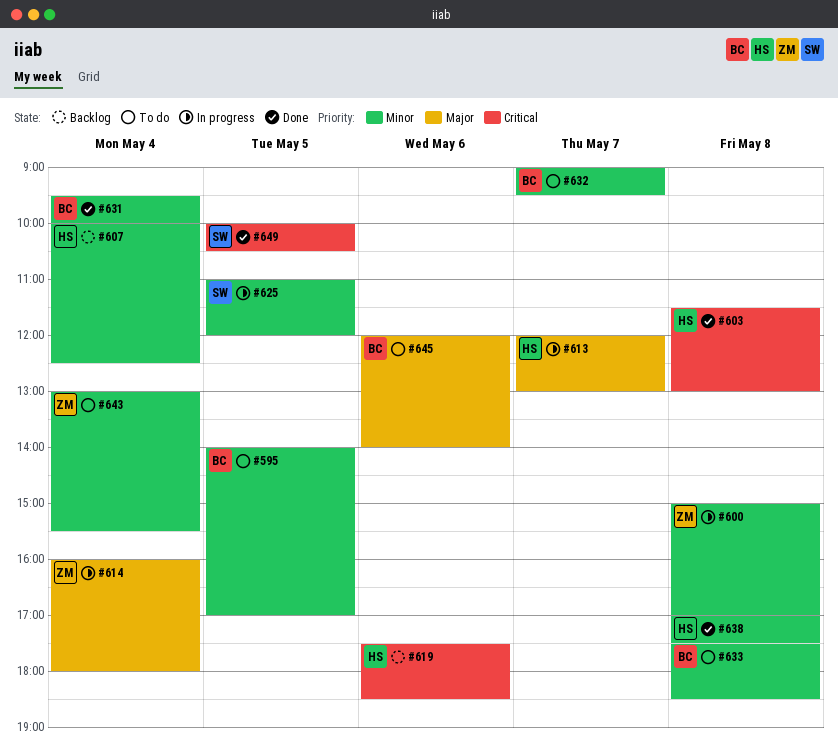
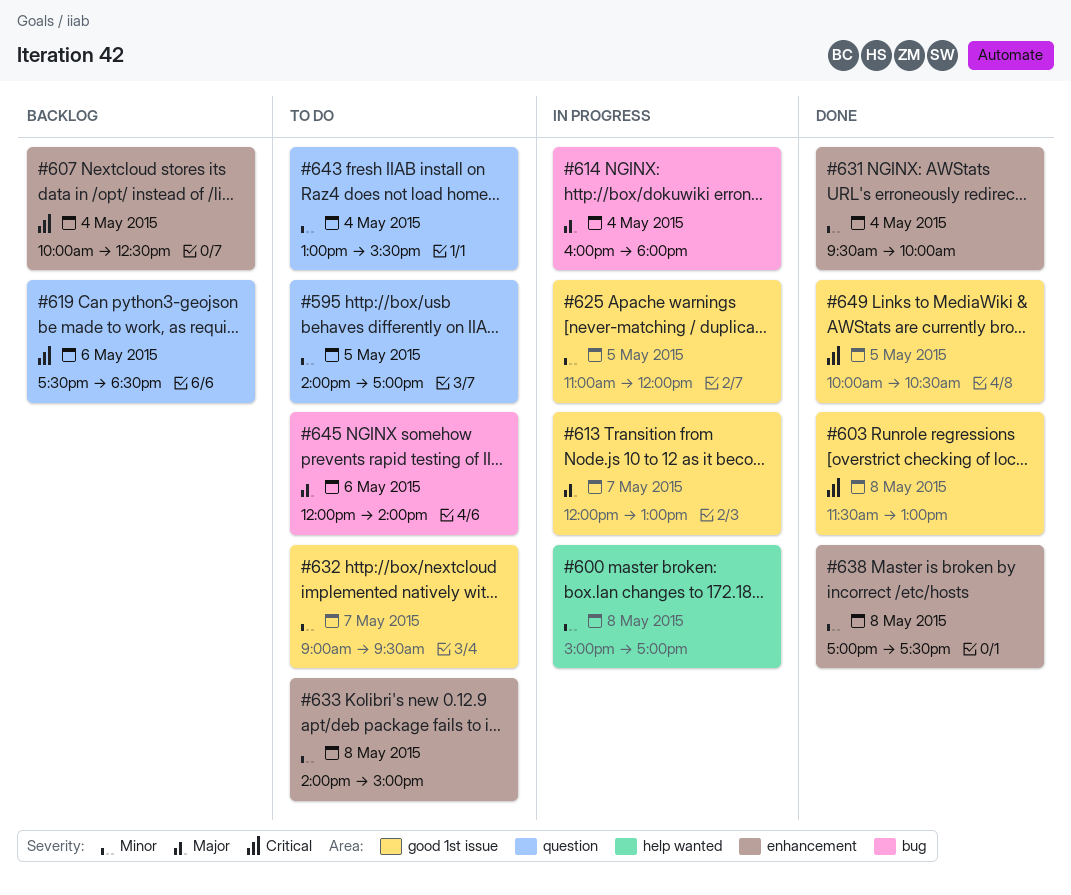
#607, priority: Minor -> Critical
#633, begins: 17:30 -> 14:00
#633, ends: 18:30 -> 15:00

